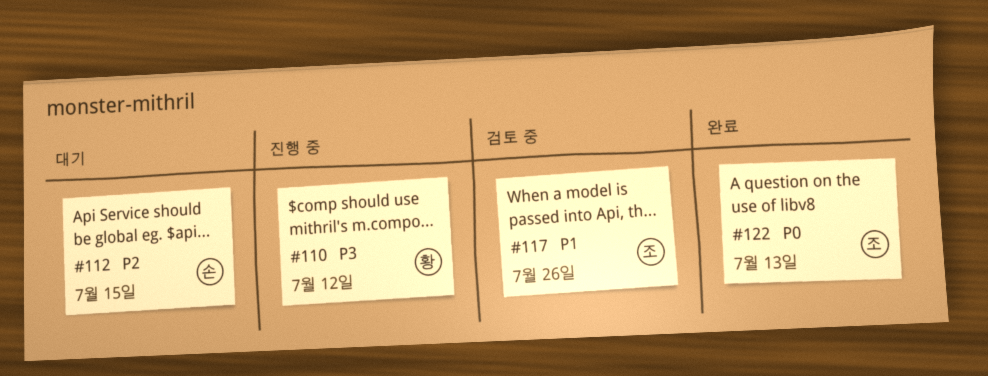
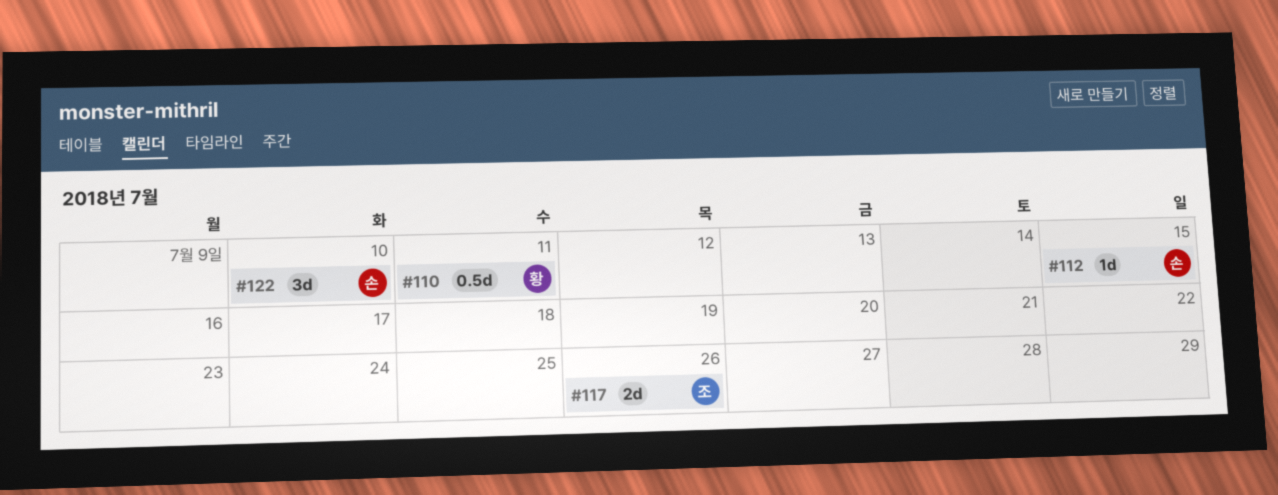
#110, due: Jul 12 -> Jul 11
#122, owner: 조 -> 손
#122, due: Jul 13 -> Jul 10

